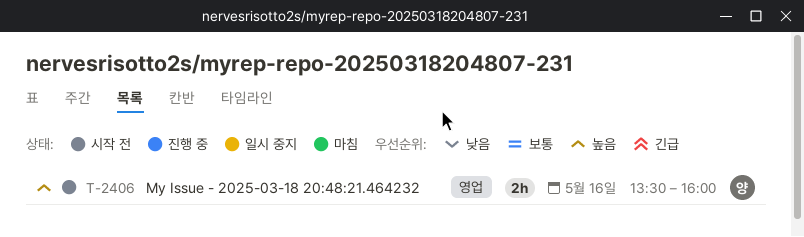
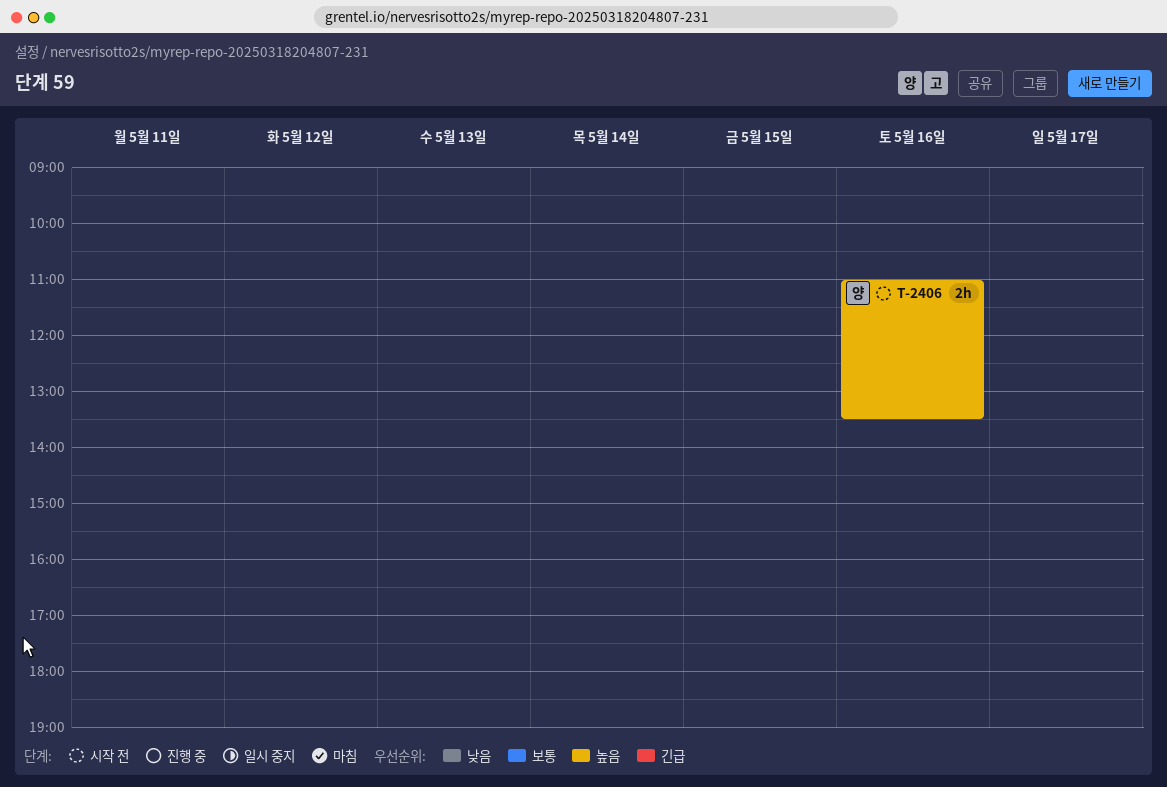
T-2406, begins: 13:30 -> 11:00
T-2406, ends: 16:00 -> 13:30

